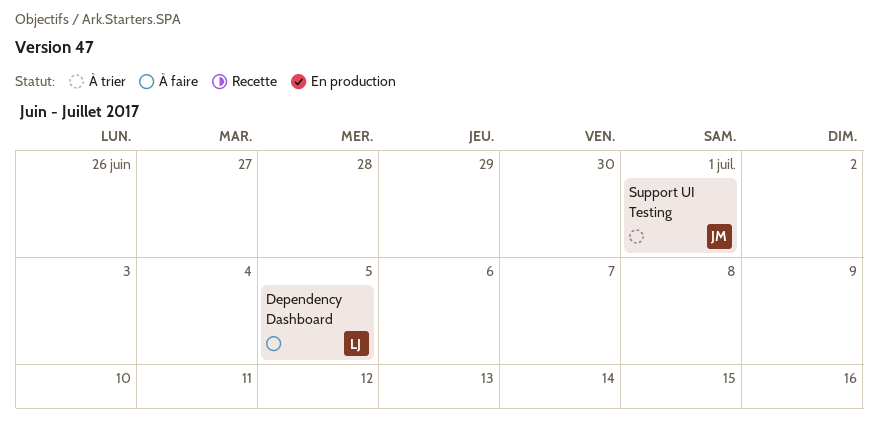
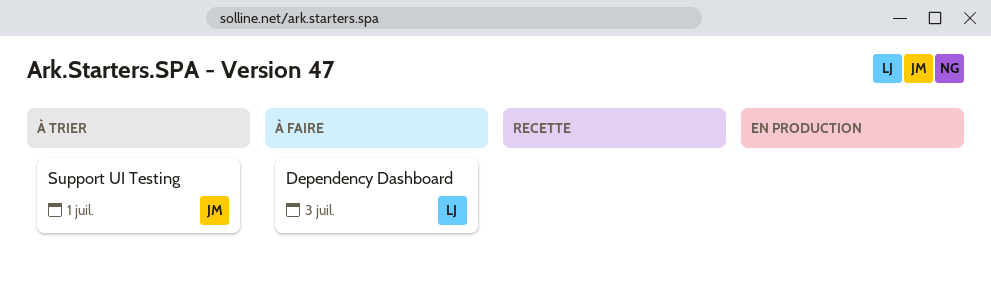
Dependency Dashboard, due: Jul 5 -> Jul 3

